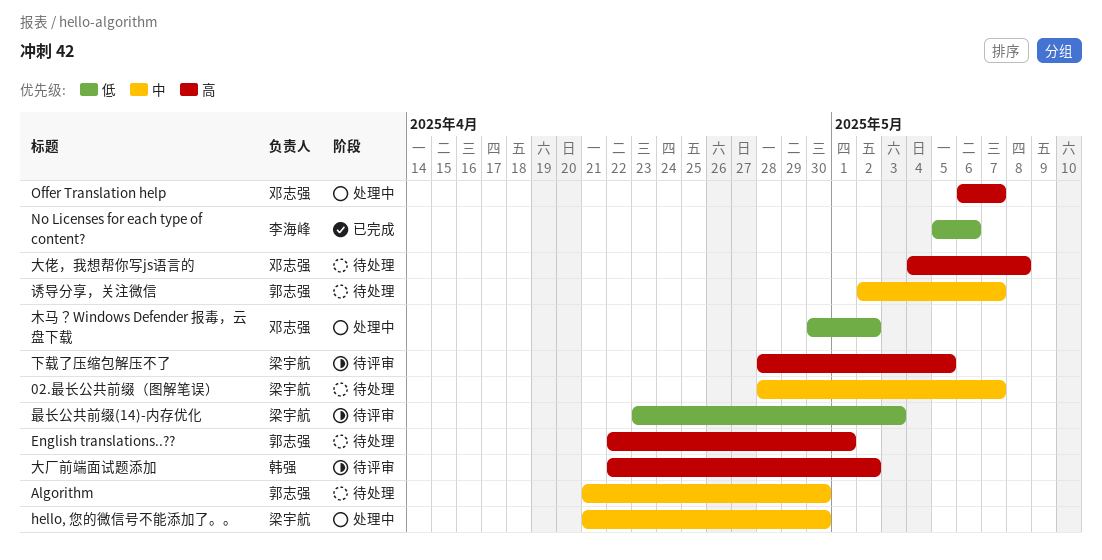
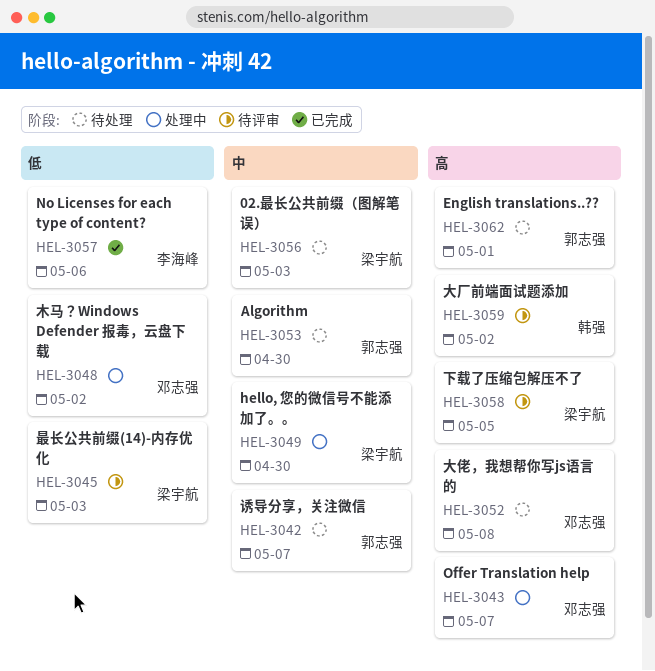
02.最长公共前缀（图解笔误）, due: May 7 -> May 3

